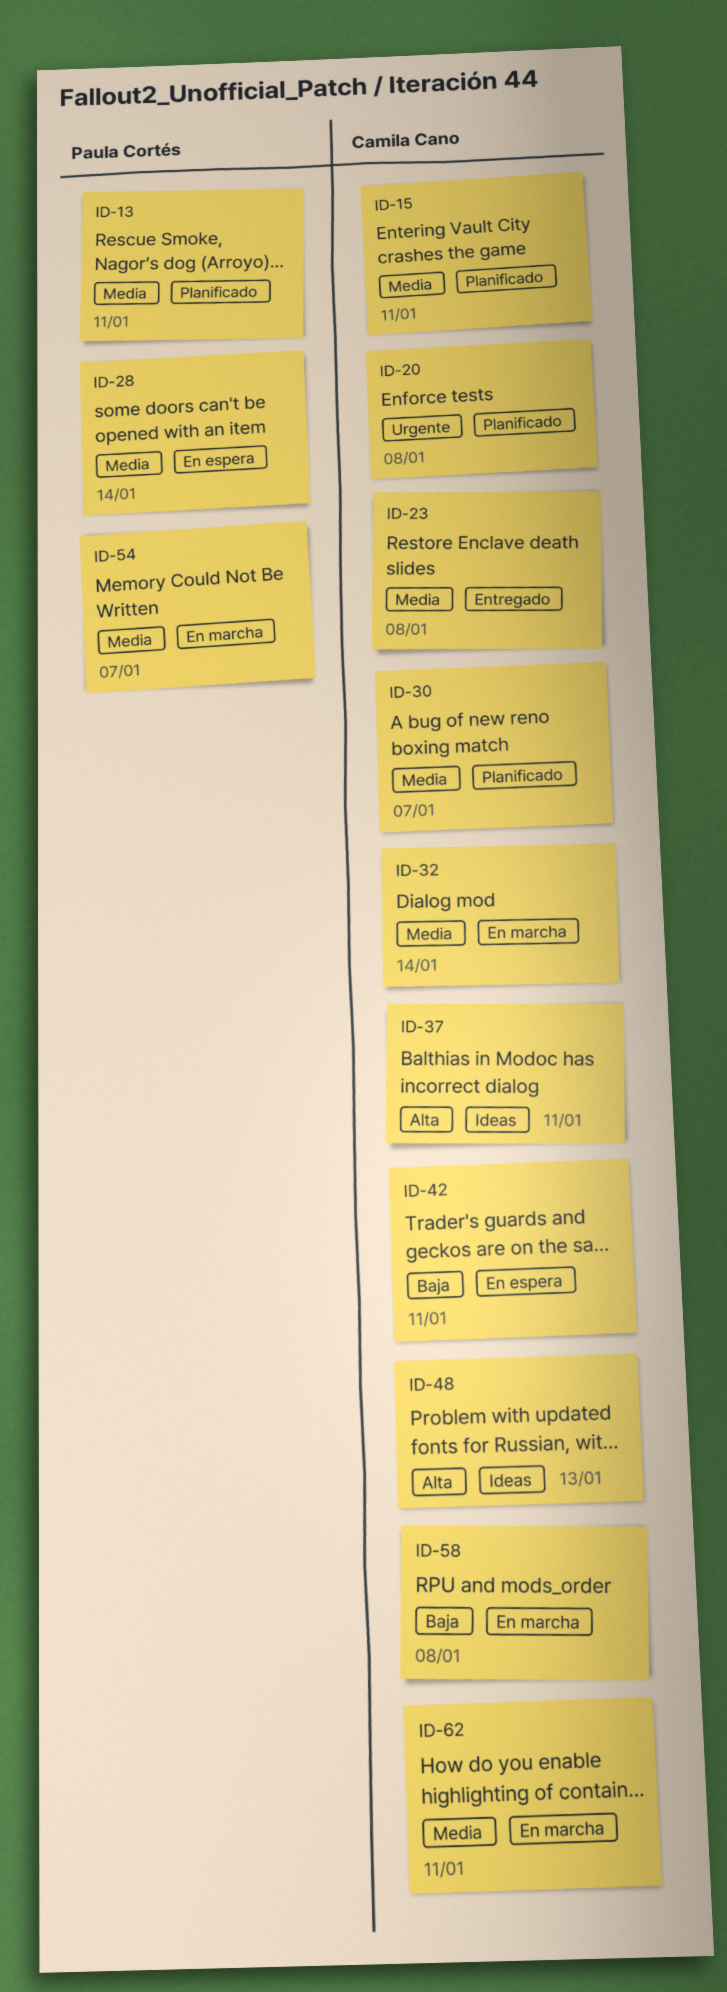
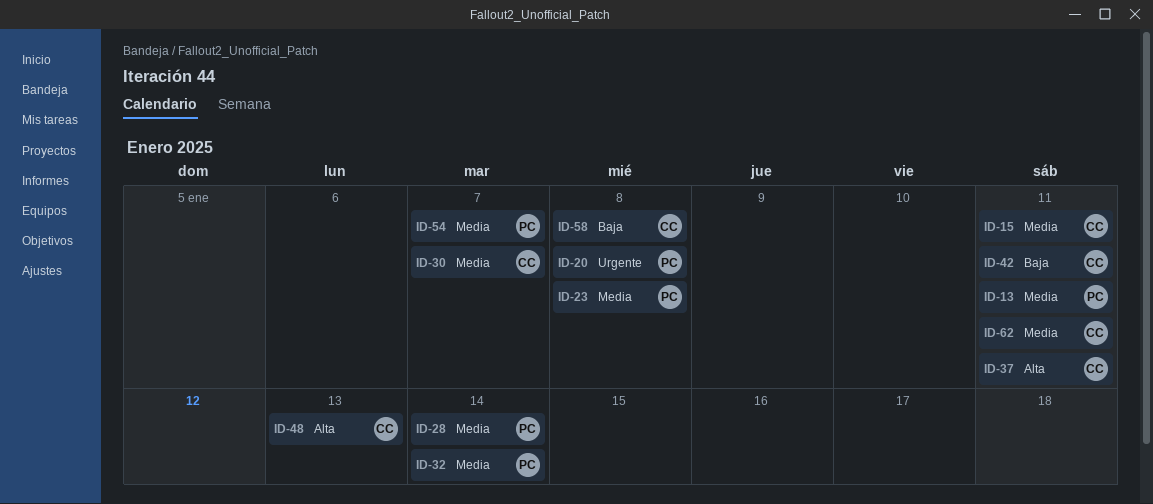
ID-20, owner: Camila Cano -> Paula Cortés
ID-23, owner: Camila Cano -> Paula Cortés
ID-32, owner: Camila Cano -> Paula Cortés

